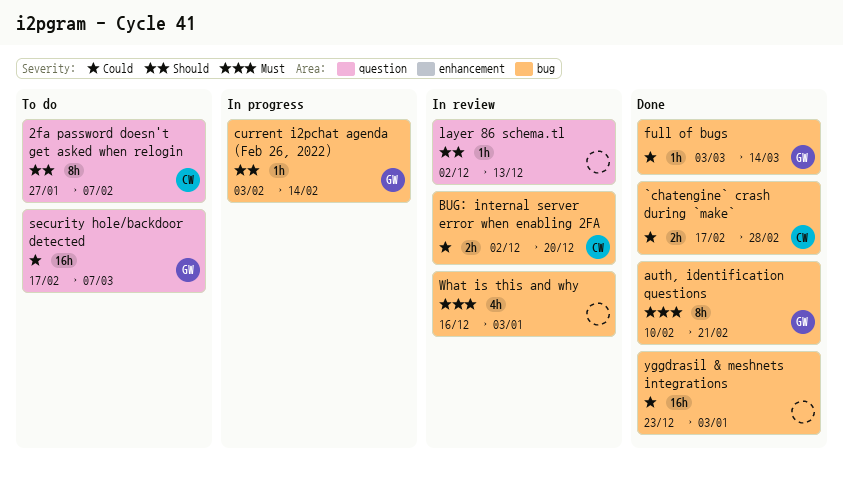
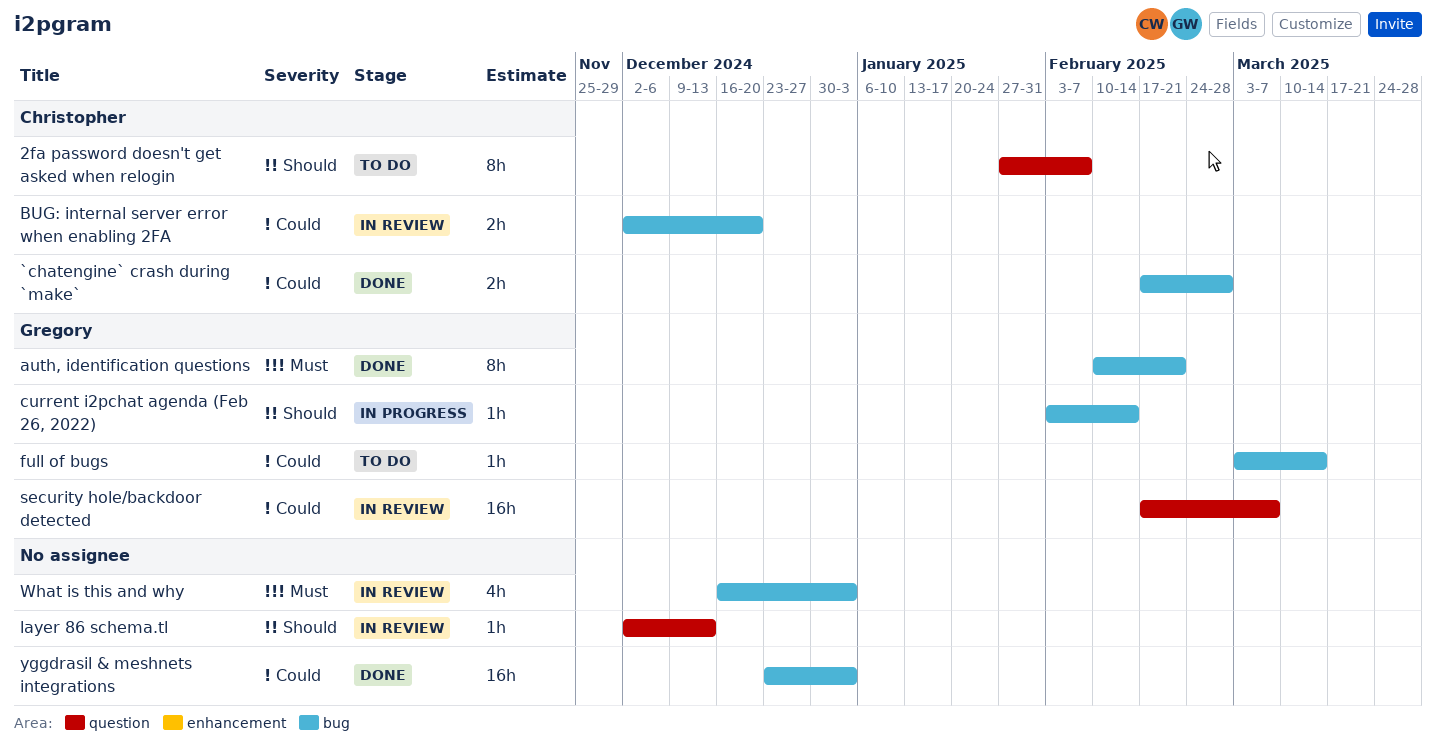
full of bugs, status: Done -> To do
security hole/backdoor detected, status: To do -> In review

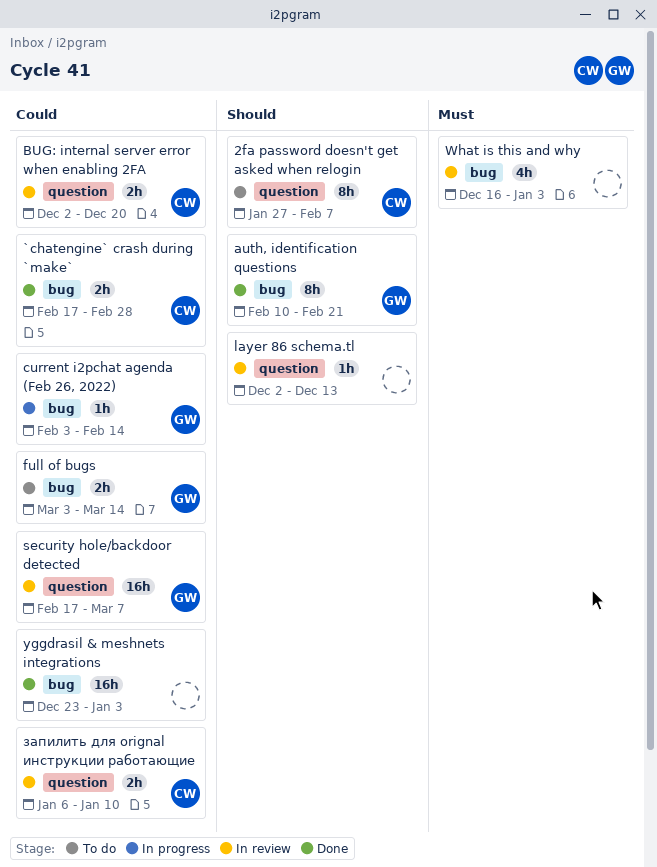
auth, identification questions, priority: Must -> Should
BUG: internal server error when enabling 2FA, label: bug -> question
current i2pchat agenda (Feb 26, 2022), priority: Should -> Could
full of bugs, estimate: 1h -> 2h
запилить для orignal инструкции работающие: none -> present

